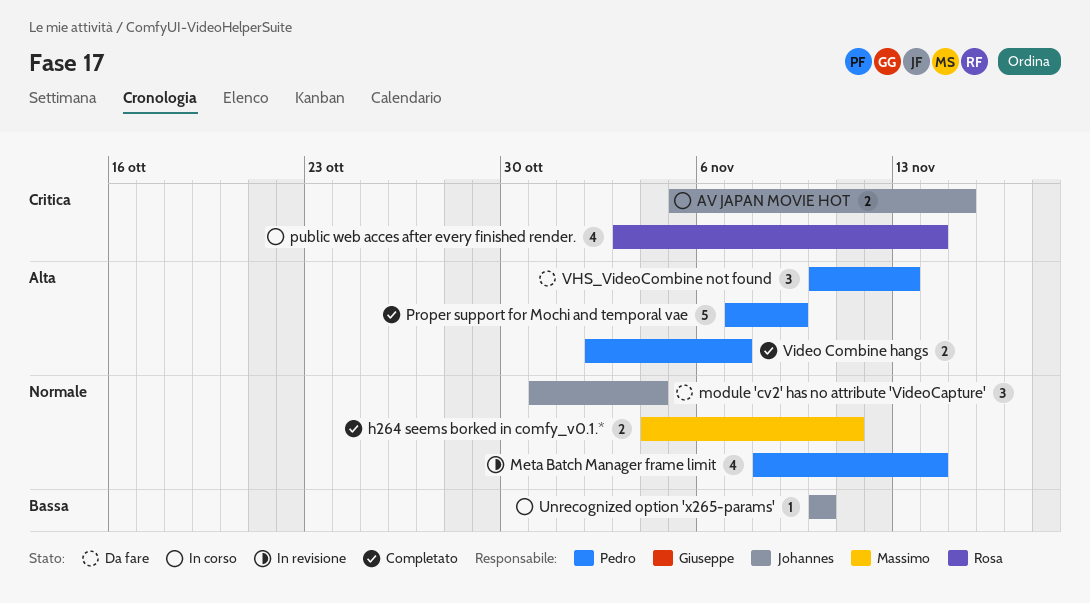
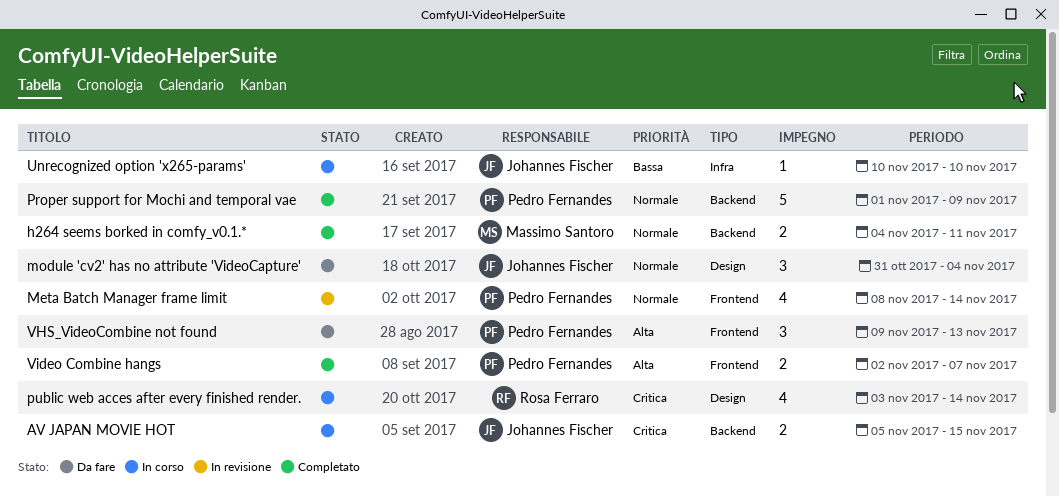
Proper support for Mochi and temporal vae, priority: Alta -> Normale
Proper support for Mochi and temporal vae, start: Nov 7 -> Nov 1
VHS_VideoCombine not found, start: Nov 10 -> Nov 9

